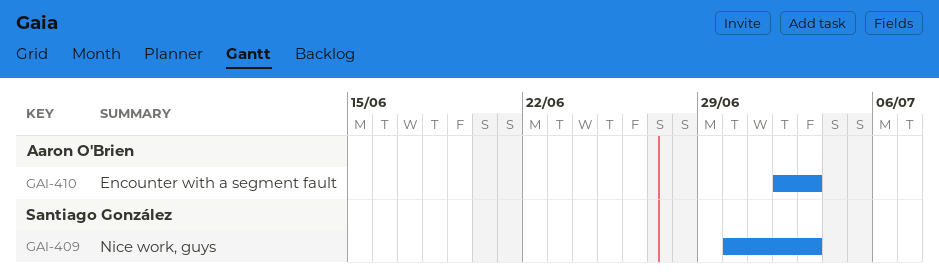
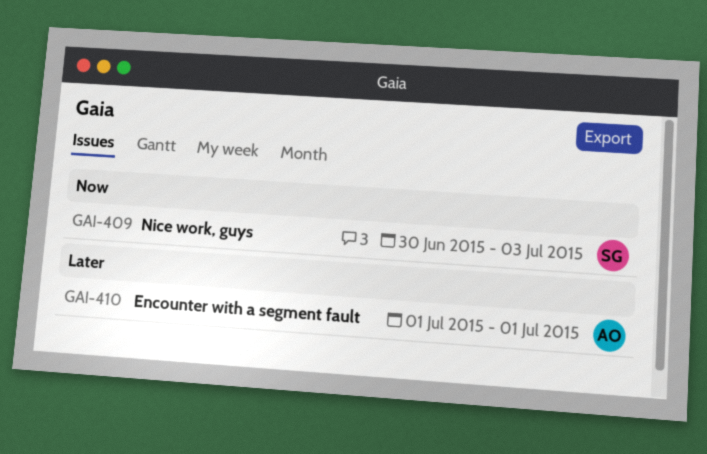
GAI-410, start: Jul 2 -> Jul 1
GAI-410, due: Jul 3 -> Jul 1

